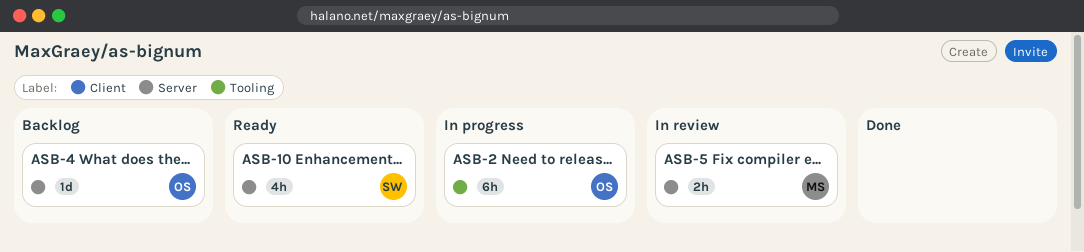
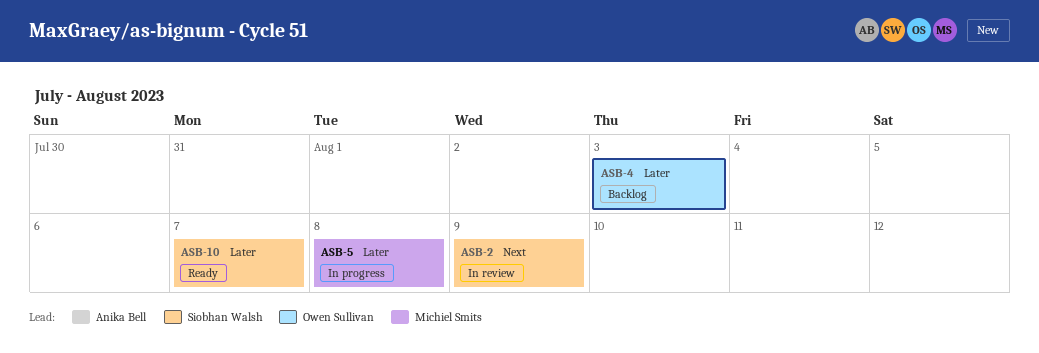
ASB-2, status: In progress -> In review
ASB-2, owner: Owen Sullivan -> Siobhan Walsh
ASB-5, status: In review -> In progress

